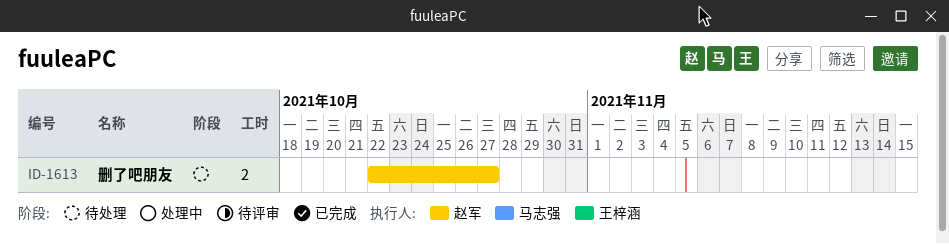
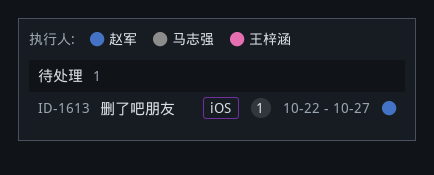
ID-1613, estimate: 2 -> 1

